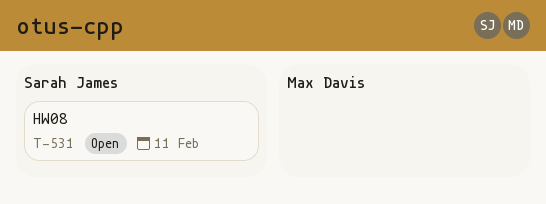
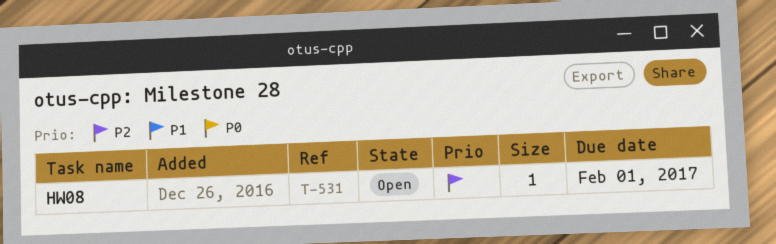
T-531, due: Feb 11 -> Feb 1

